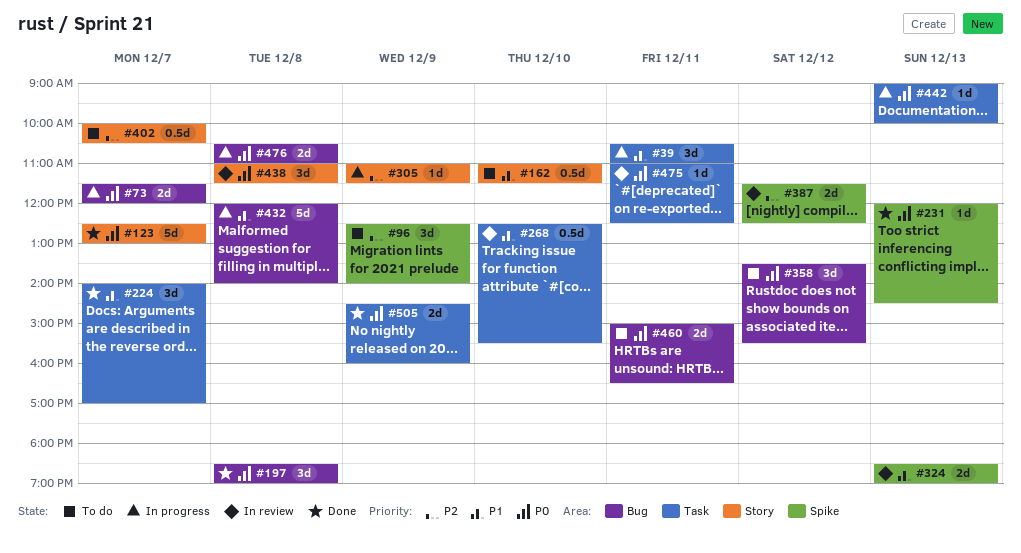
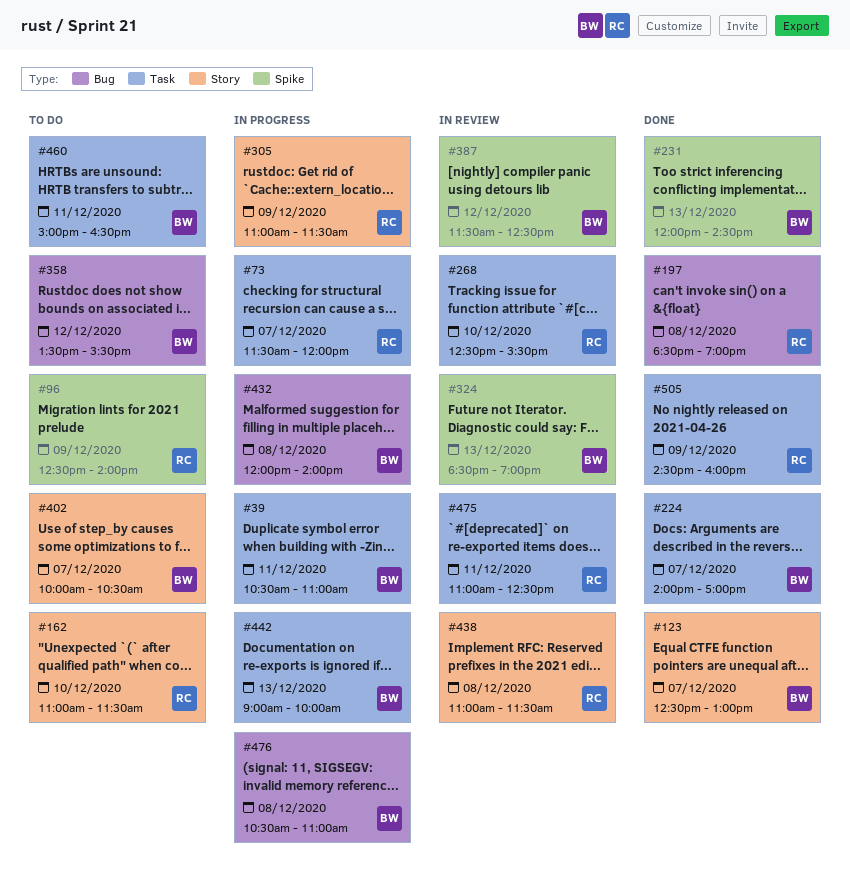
#73, label: Bug -> Task
#460, label: Bug -> Task

